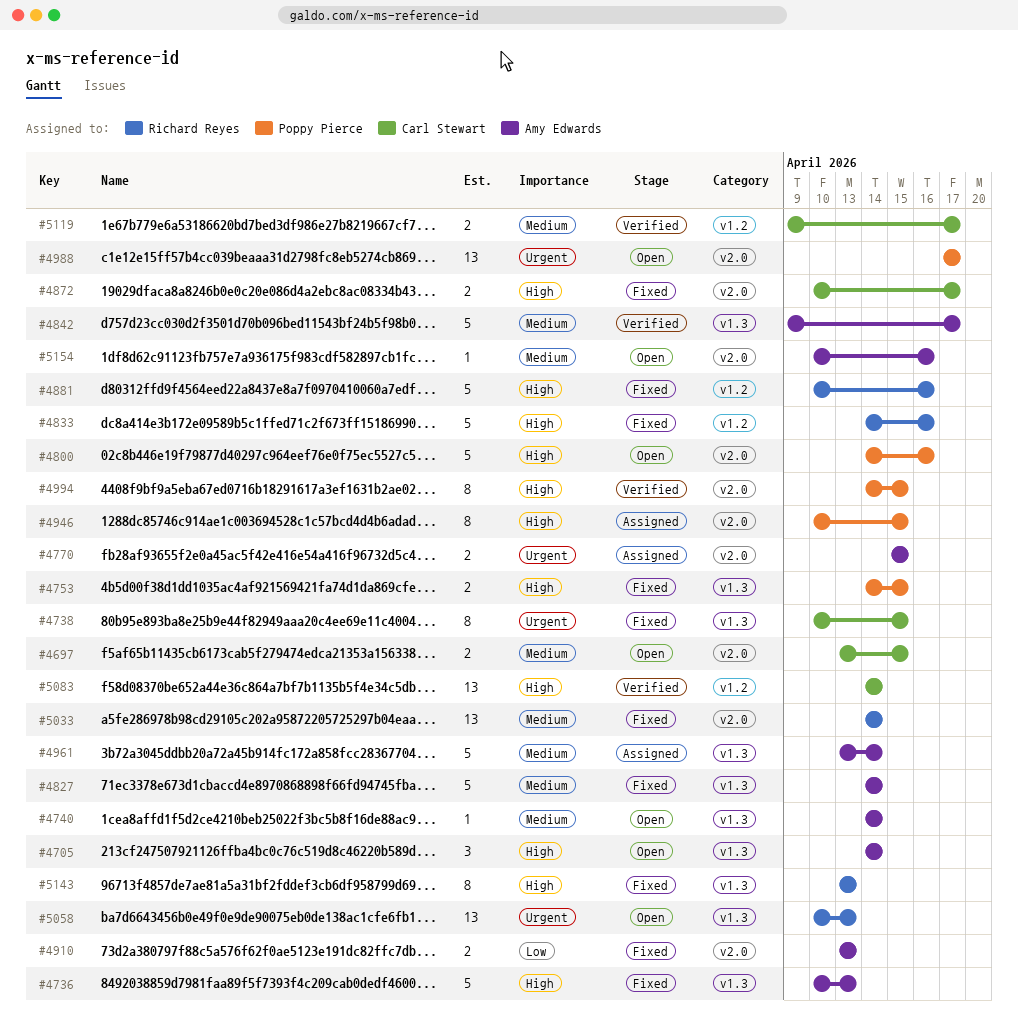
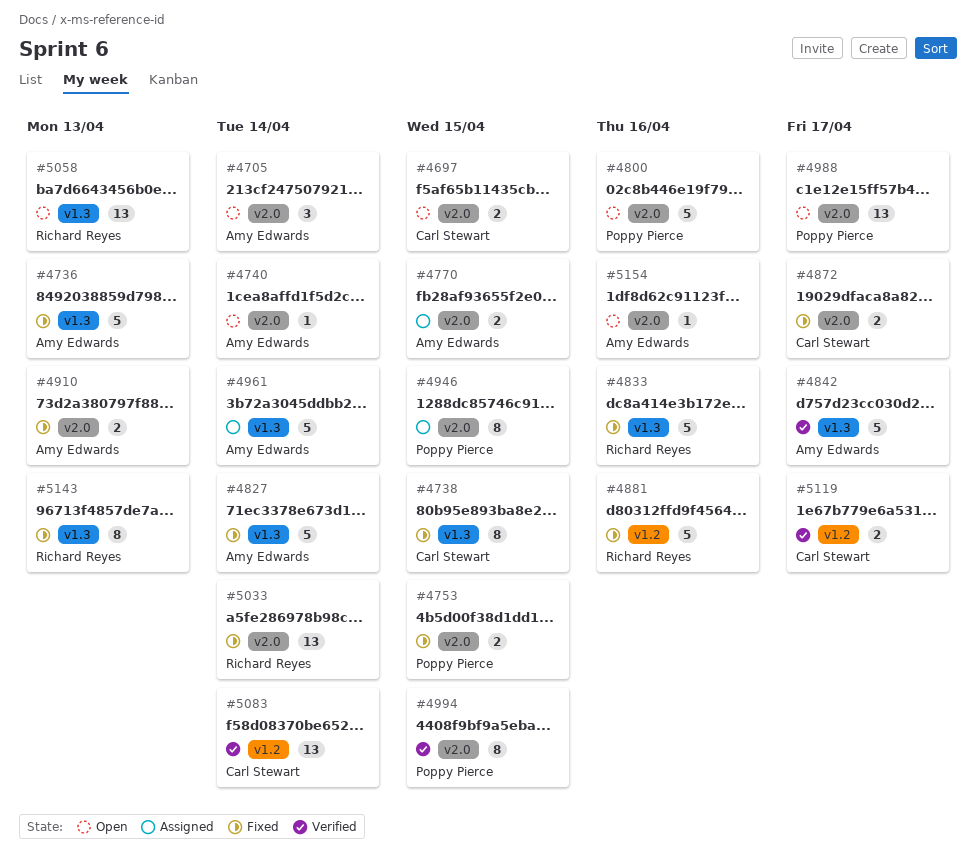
#4705, label: v1.3 -> v2.0
#4740, label: v1.3 -> v2.0
#4753, label: v1.3 -> v2.0
#4833, label: v1.2 -> v1.3

